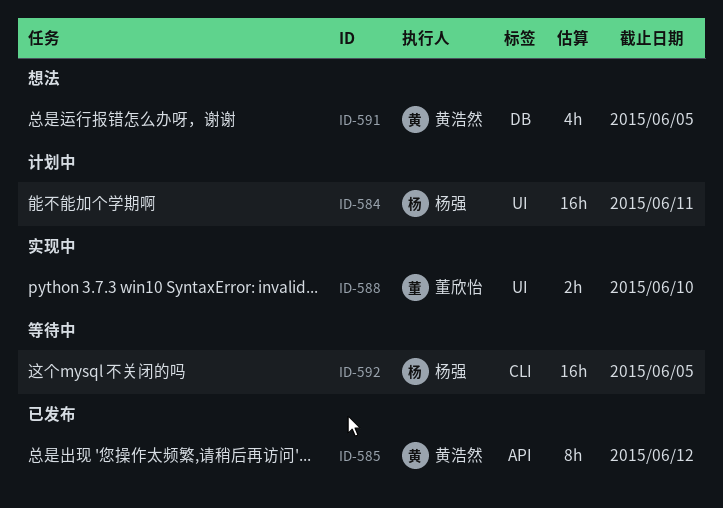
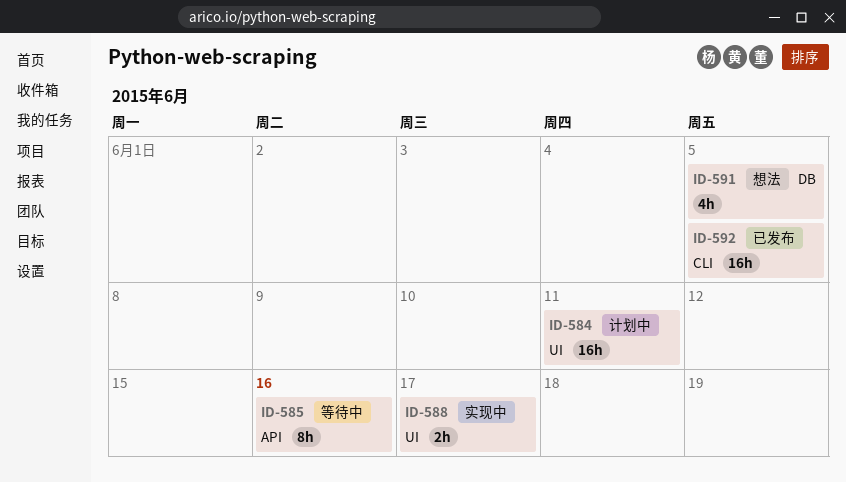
ID-585, status: 已发布 -> 等待中
ID-585, due: Jun 12 -> Jun 16
ID-588, due: Jun 10 -> Jun 17
ID-592, status: 等待中 -> 已发布

